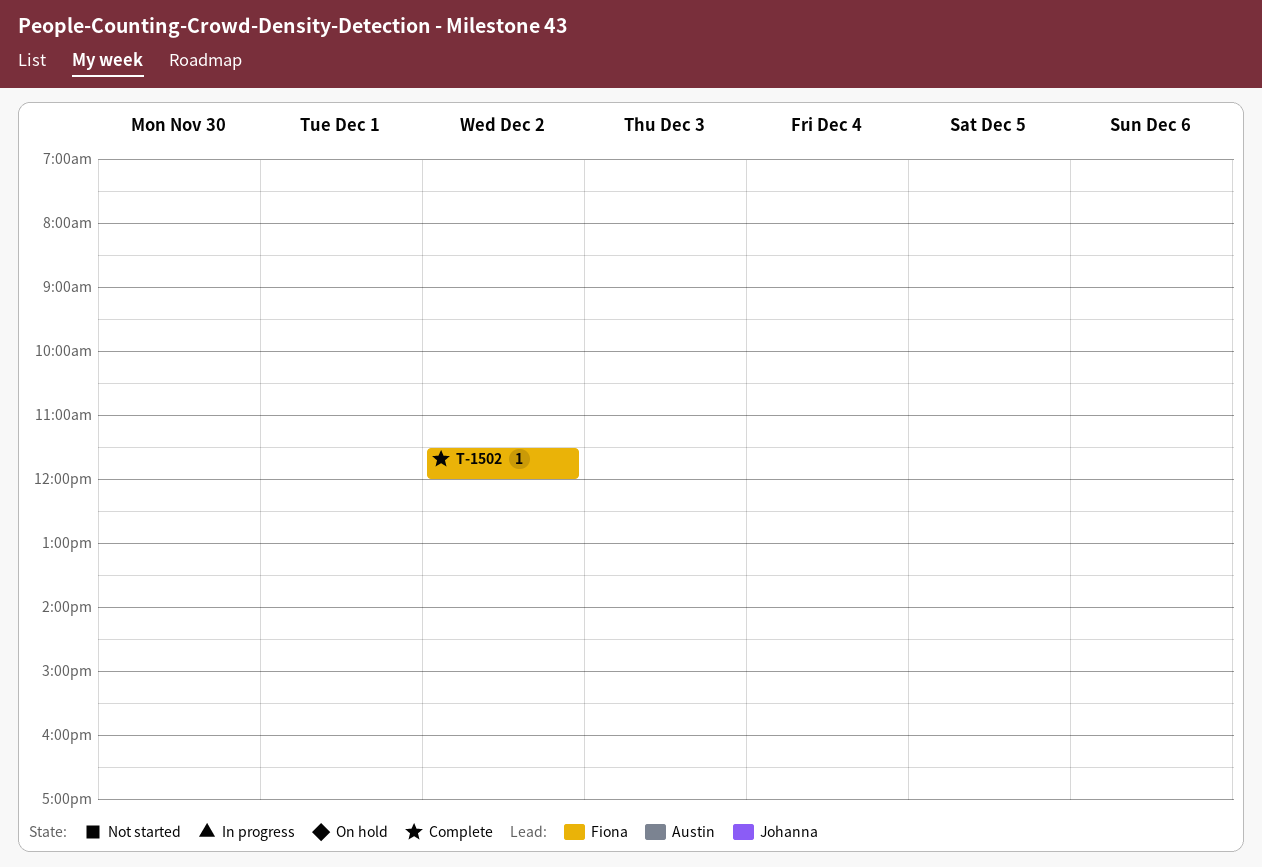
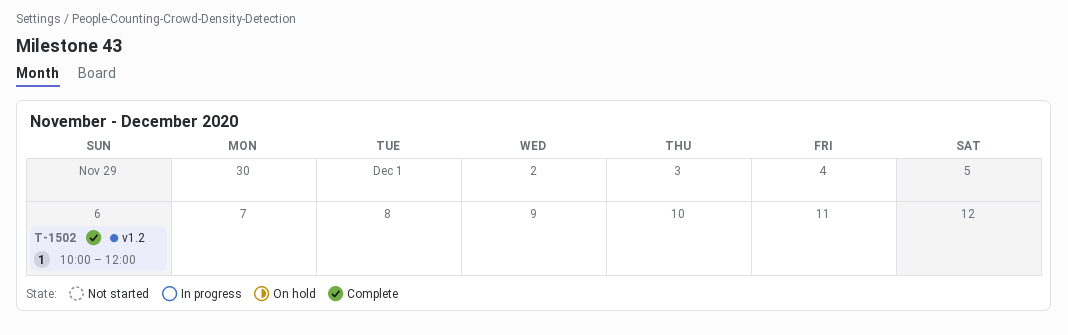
T-1502, day: Dec 2 -> Dec 6
T-1502, begins: 11:30 -> 10:00

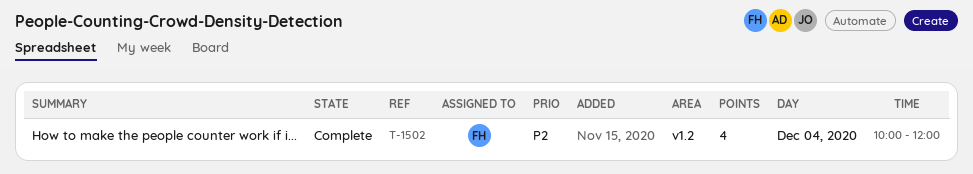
T-1502, estimate: 1 -> 4
T-1502, day: Dec 6 -> Dec 4

